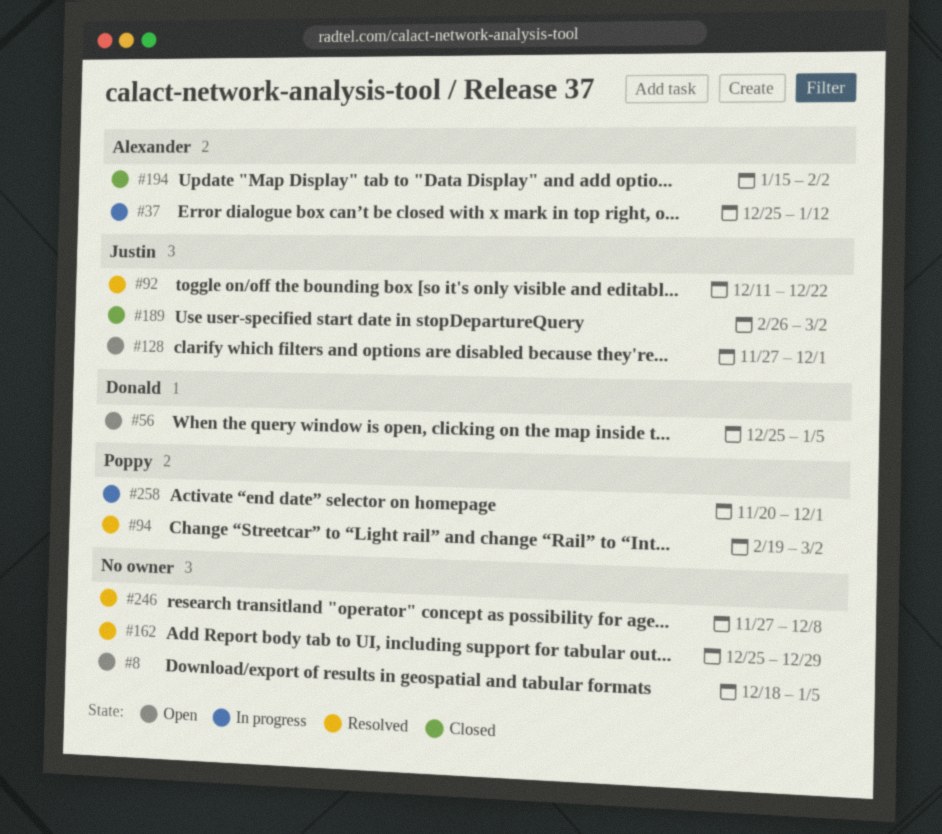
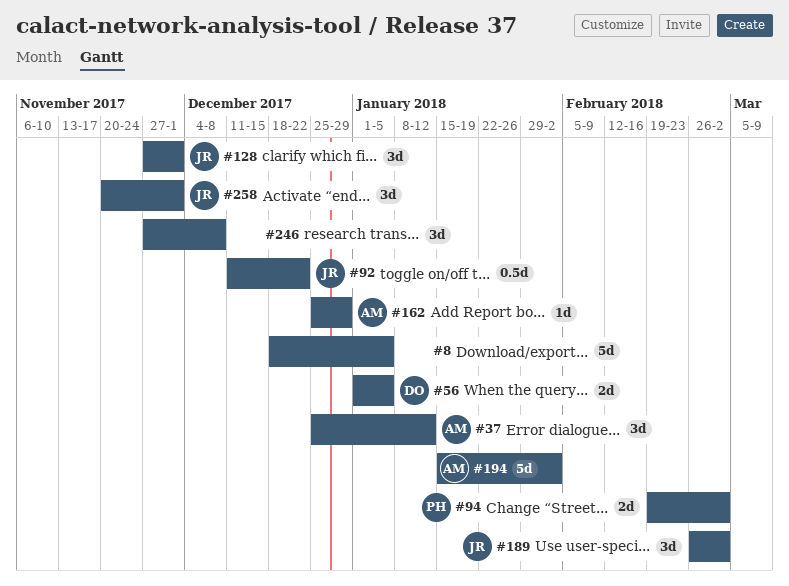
#56, start: Dec 25 -> Jan 1
#162, owner: none -> Alexander
#258, owner: Poppy -> Justin

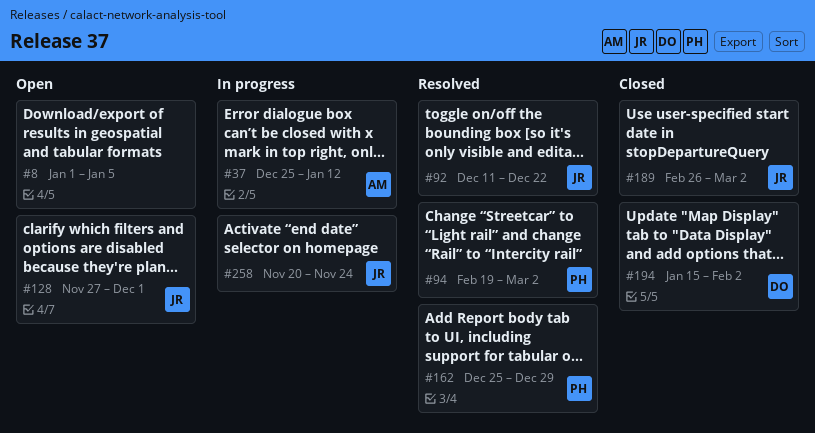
#8, start: Dec 18 -> Jan 1
#56: present -> none
#162, owner: AM -> PH
#194, owner: AM -> DO
#246: present -> none
#258, due: Dec 1 -> Nov 24

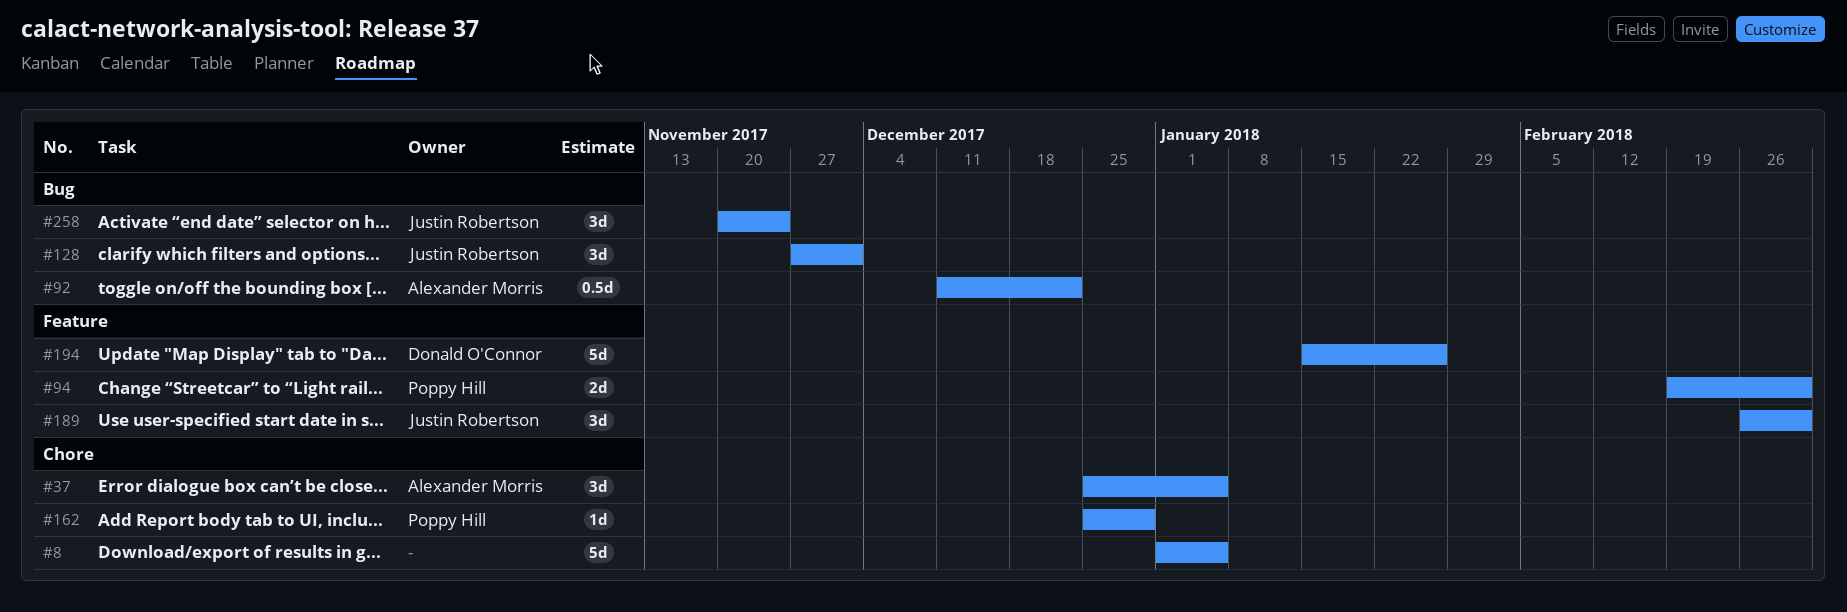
#37, due: Jan 12 -> Jan 5
#92, owner: Justin Robertson -> Alexander Morris
#194, due: Feb 2 -> Jan 26

